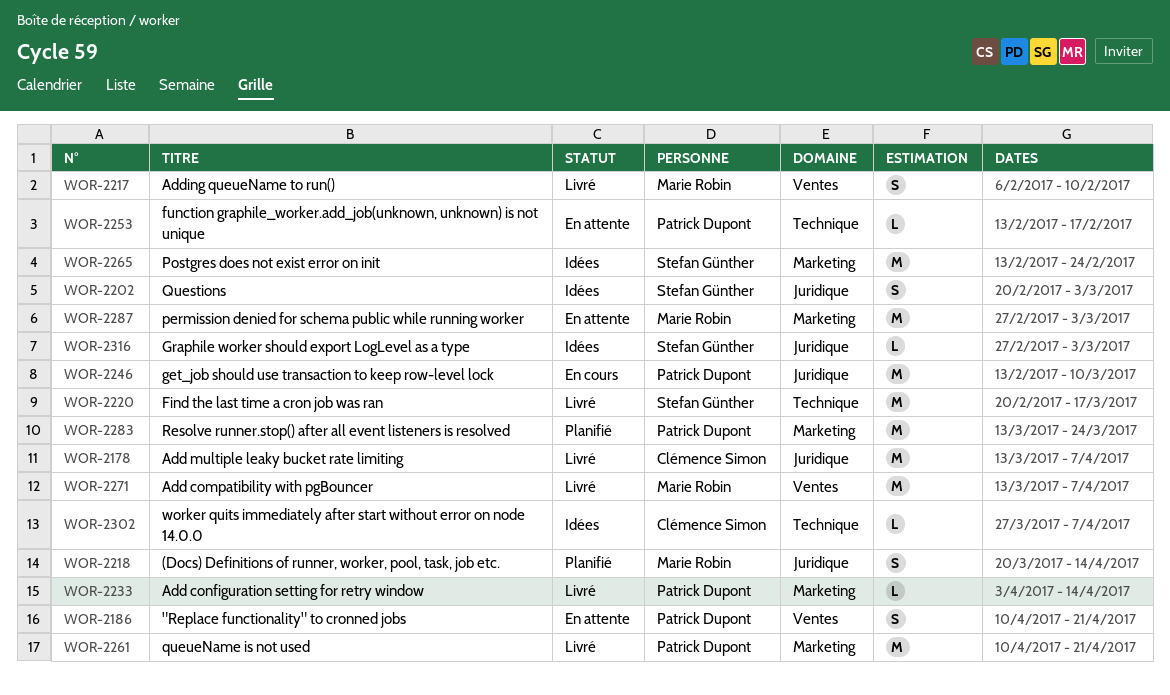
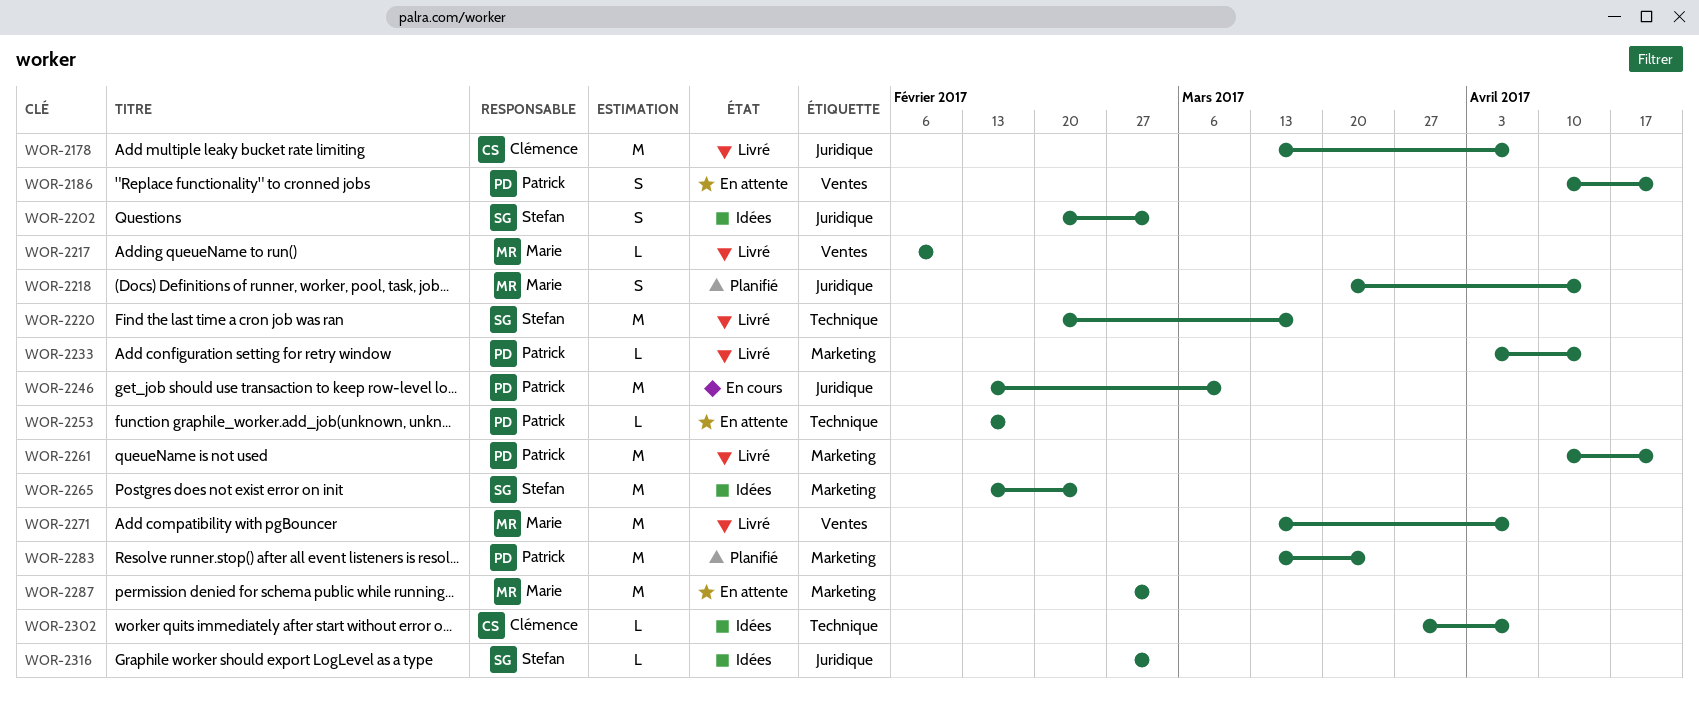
WOR-2217, estimate: S -> L

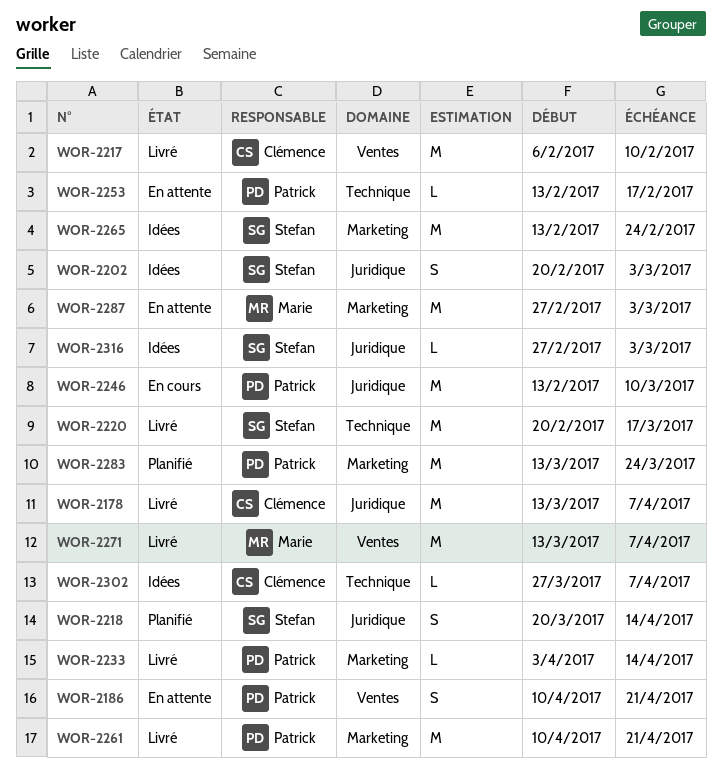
WOR-2217, owner: Marie -> Clémence
WOR-2217, estimate: L -> M
WOR-2218, owner: Marie -> Stefan

